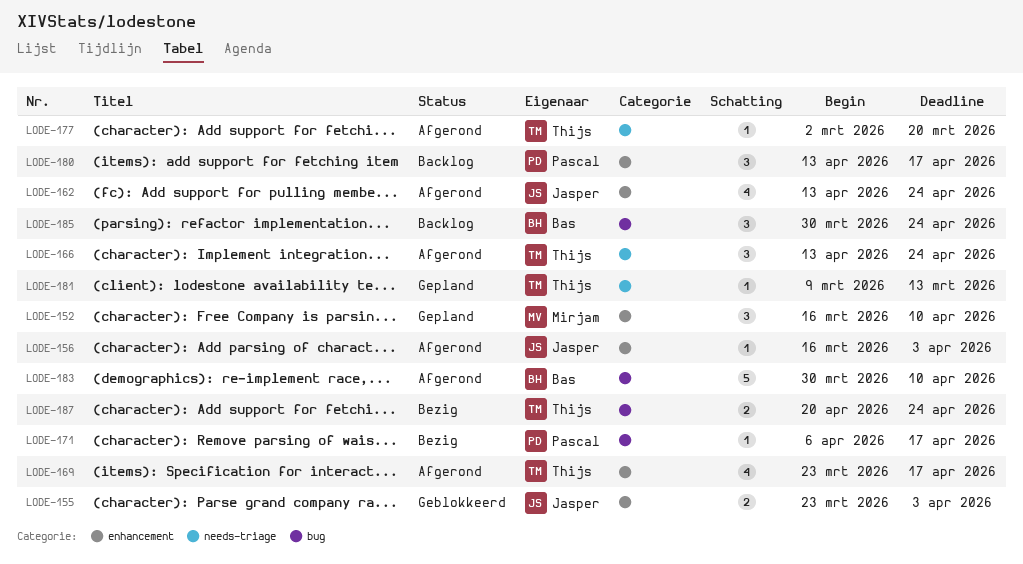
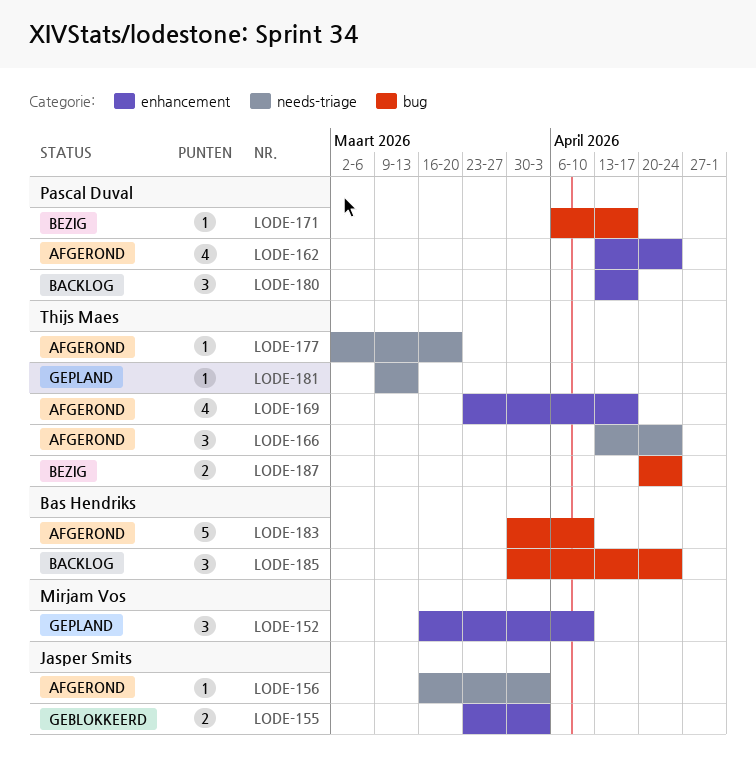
LODE-156, label: enhancement -> needs-triage
LODE-162, owner: Jasper Smits -> Pascal Duval

